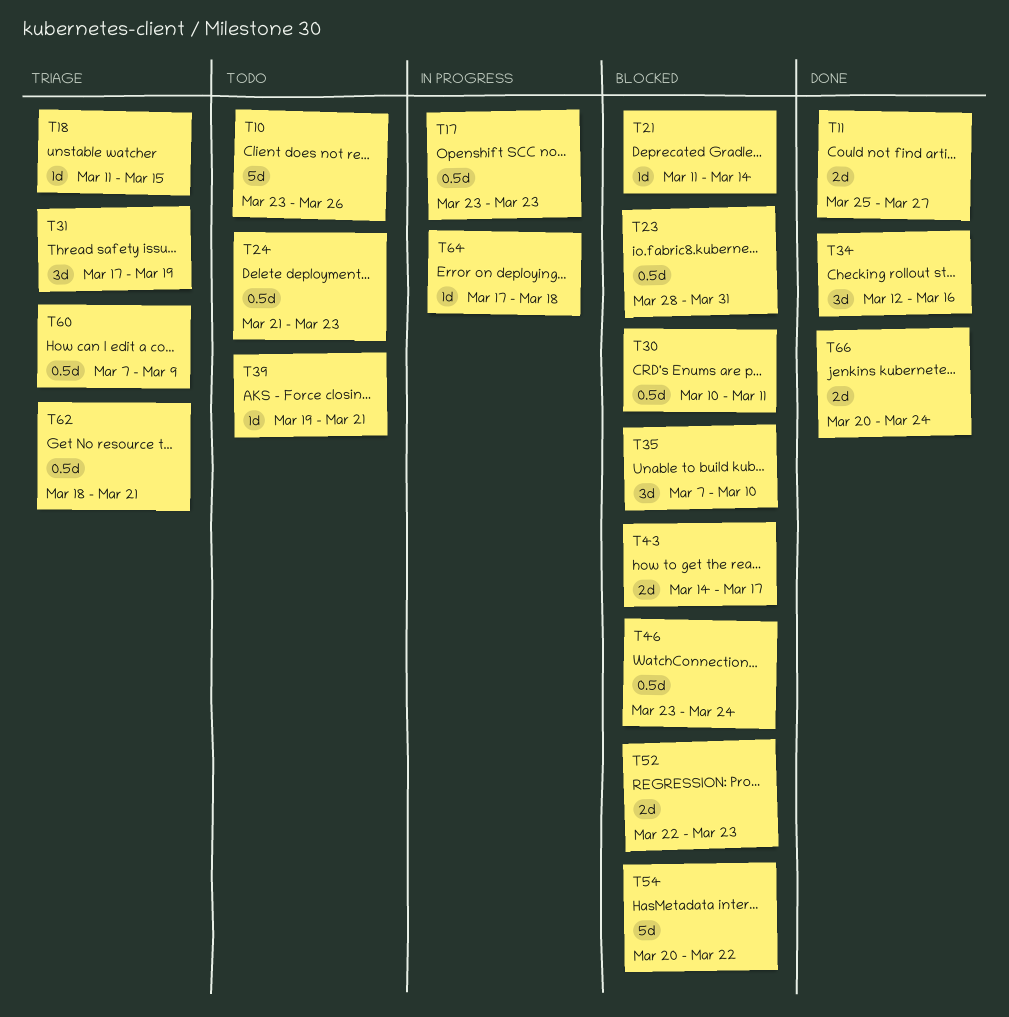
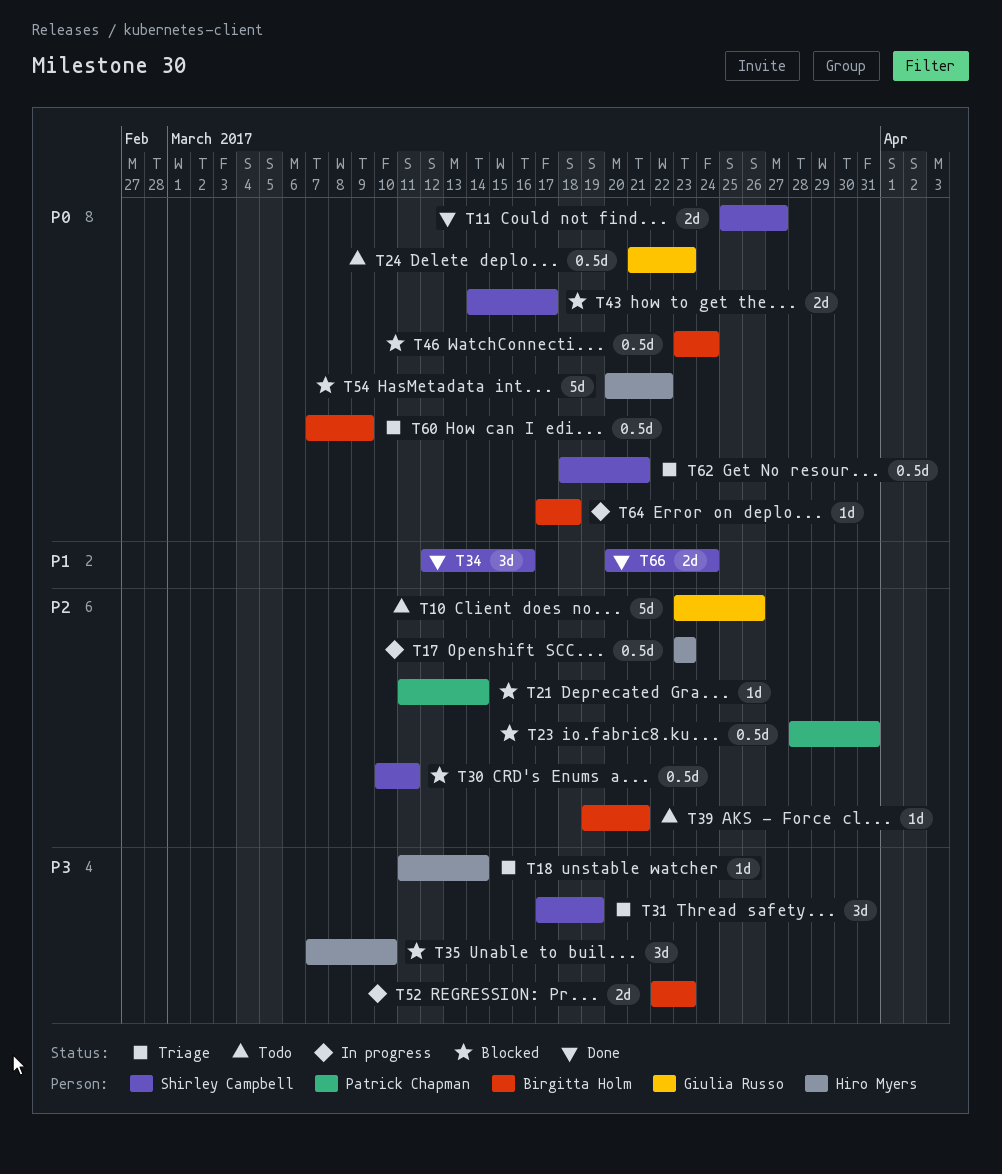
T18, due: Mar 15 -> Mar 14
T52, status: Blocked -> In progress

